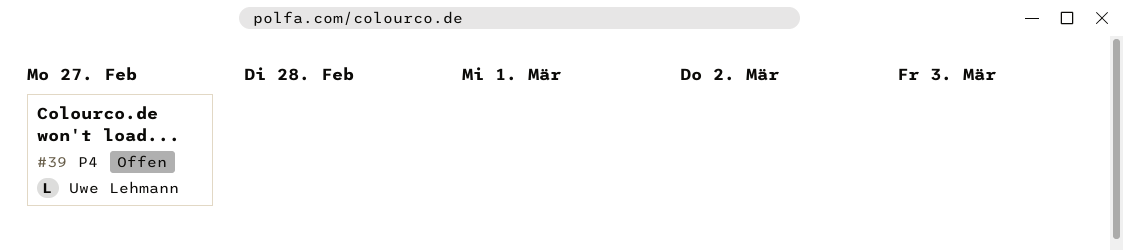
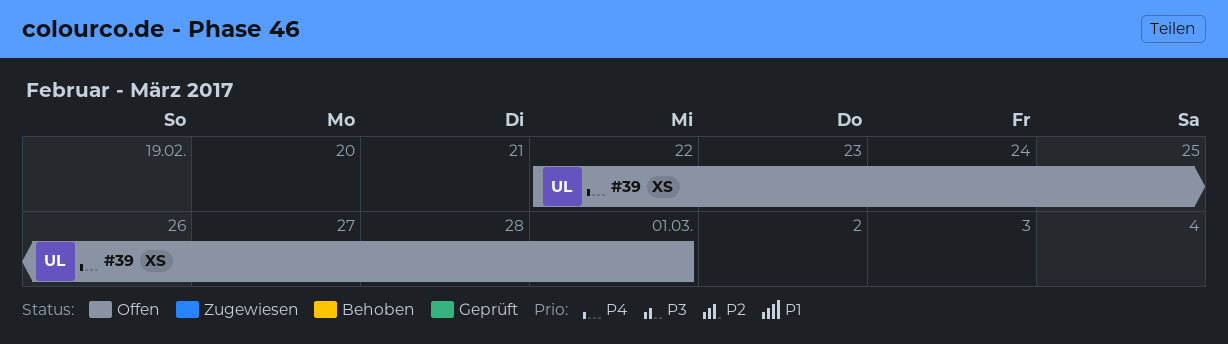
#39, estimate: L -> XS
#39, due: Feb 27 -> Mar 1

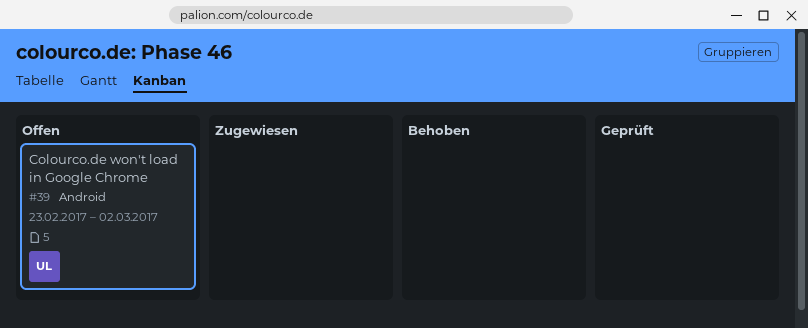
#39, start: Feb 22 -> Feb 23
#39, due: Mar 1 -> Mar 2

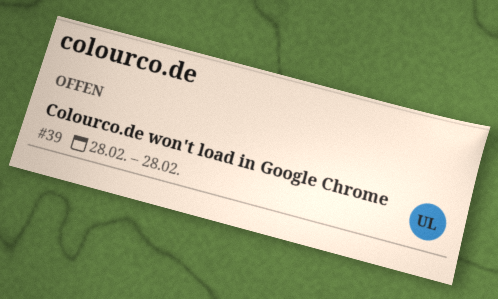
#39, start: Feb 23 -> Feb 28
#39, due: Mar 2 -> Feb 28

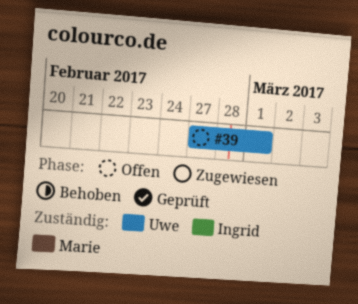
#39, start: Feb 28 -> Feb 27
#39, due: Feb 28 -> Mar 1

